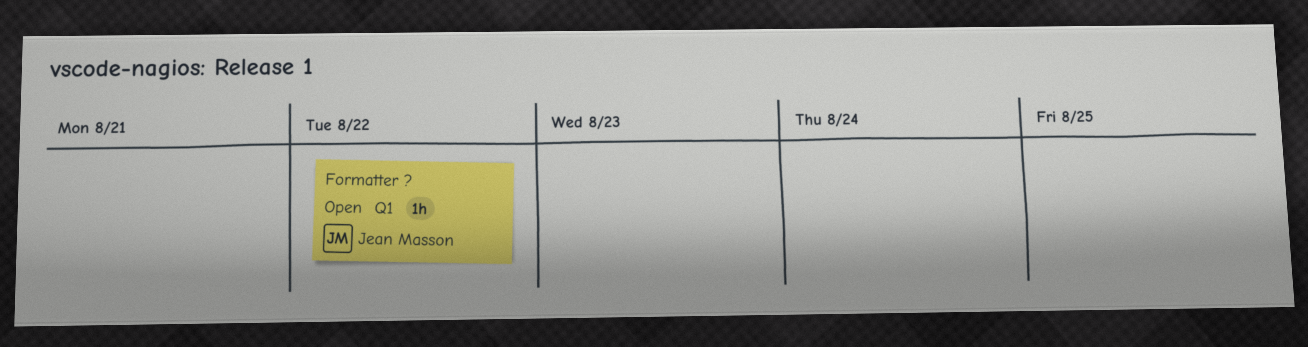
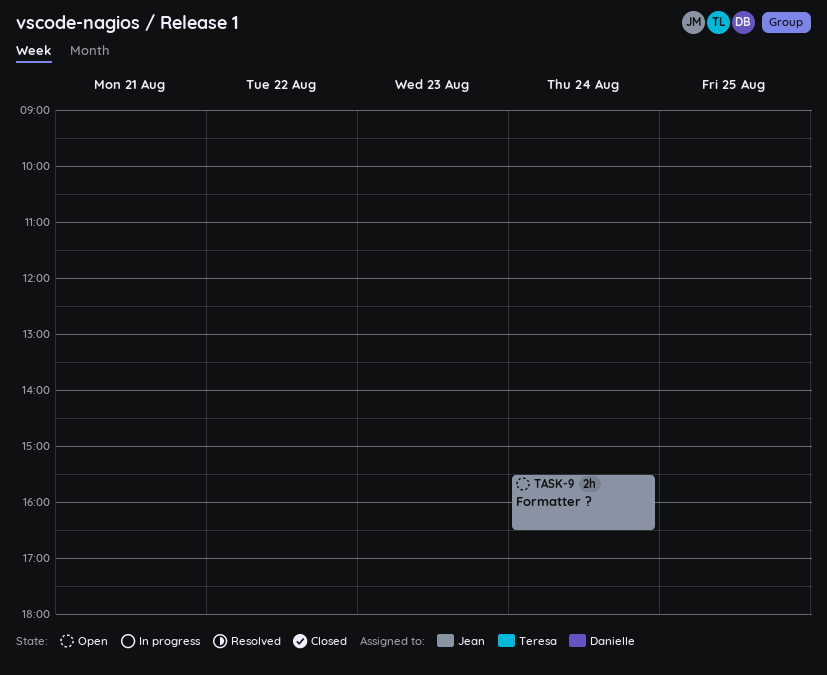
Formatter ?, estimate: 1h -> 2h
Formatter ?, day: Aug 22 -> Aug 24

